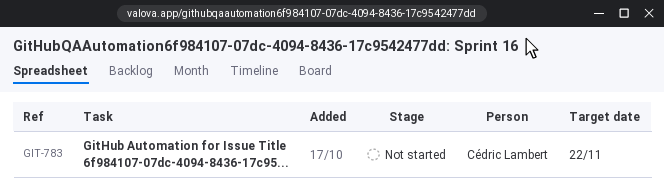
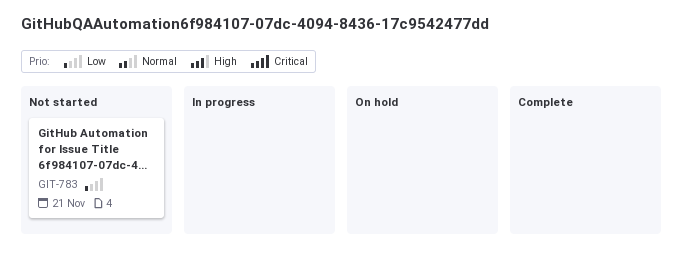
GIT-783, due: Nov 22 -> Nov 21

